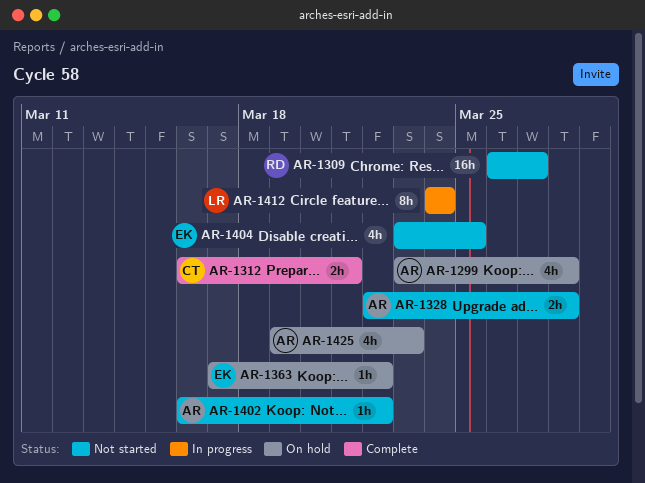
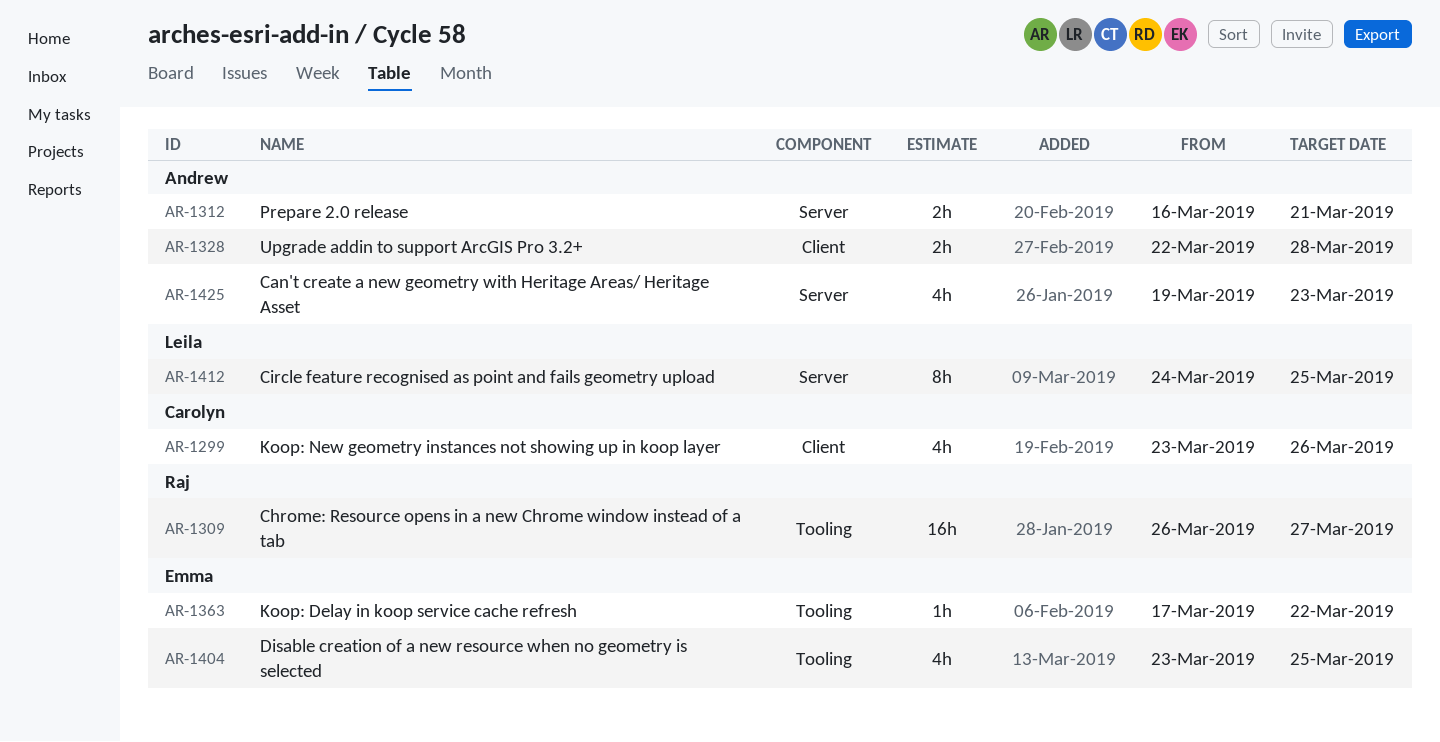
AR-1299, owner: Andrew -> Carolyn
AR-1299, due: Mar 28 -> Mar 26
AR-1312, owner: Carolyn -> Andrew
AR-1402: present -> none
AR-1412, due: Mar 24 -> Mar 25

